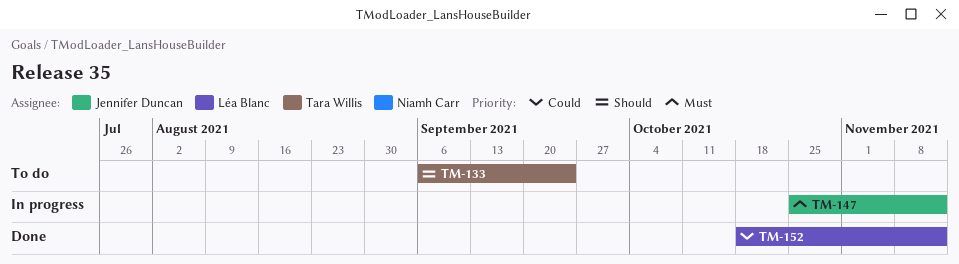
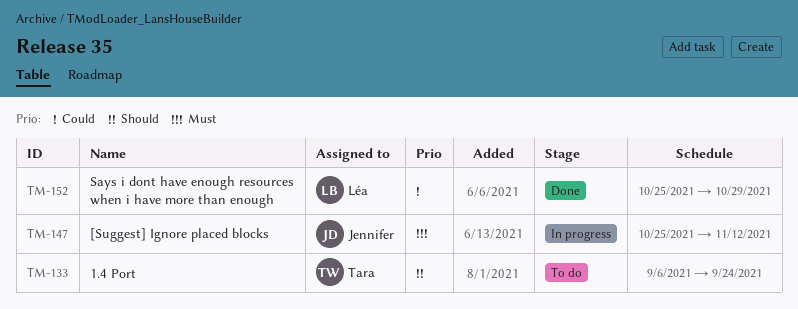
TM-152, start: Oct 18 -> Oct 25
TM-152, due: Nov 12 -> Oct 29

